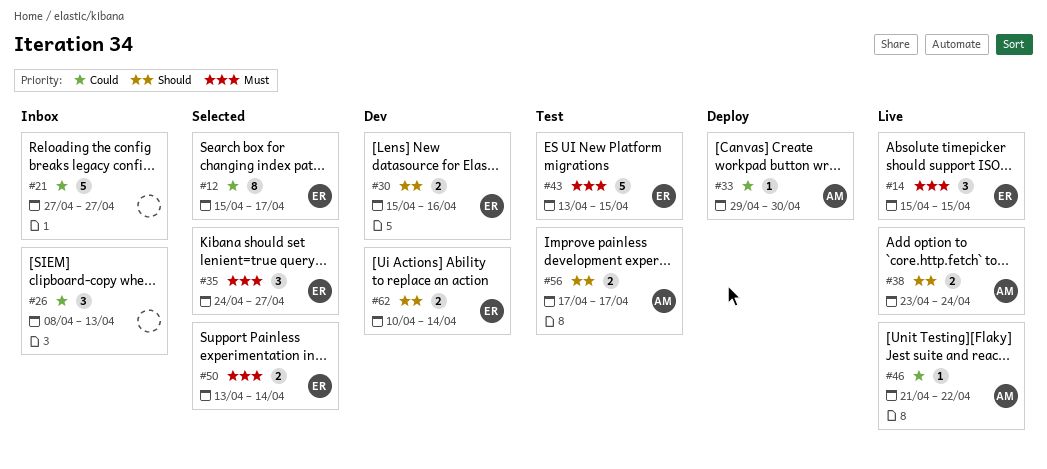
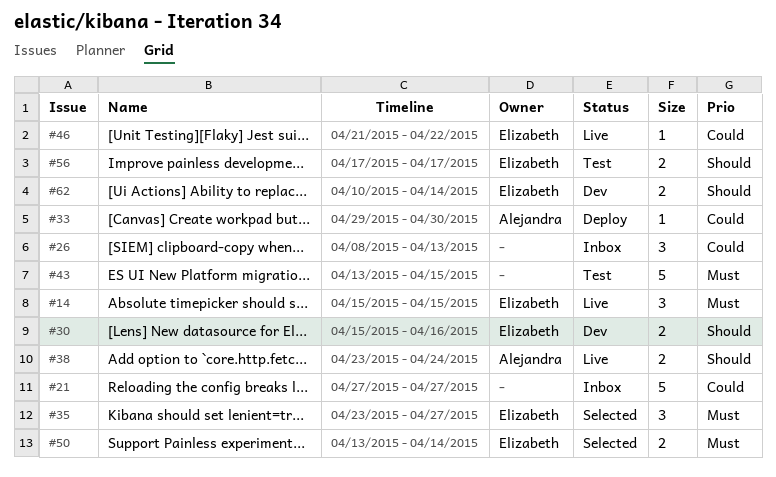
#12: present -> none
#35, start: Apr 24 -> Apr 23
#43, owner: Elizabeth -> none
#46, owner: Alejandra -> Elizabeth
#56, owner: Alejandra -> Elizabeth

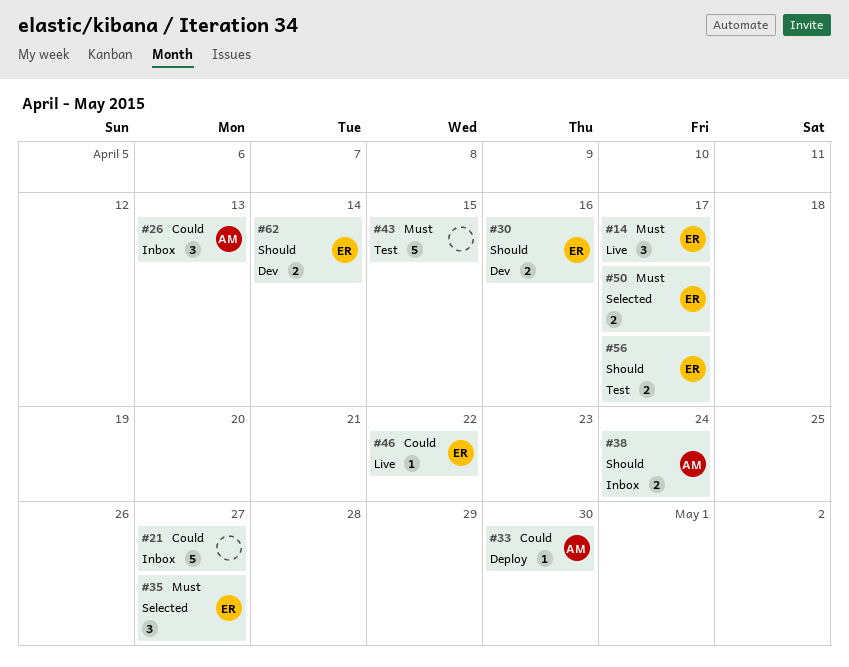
#14, due: Apr 15 -> Apr 17
#26, owner: none -> Alejandra
#38, status: Live -> Inbox
#50, due: Apr 14 -> Apr 17

